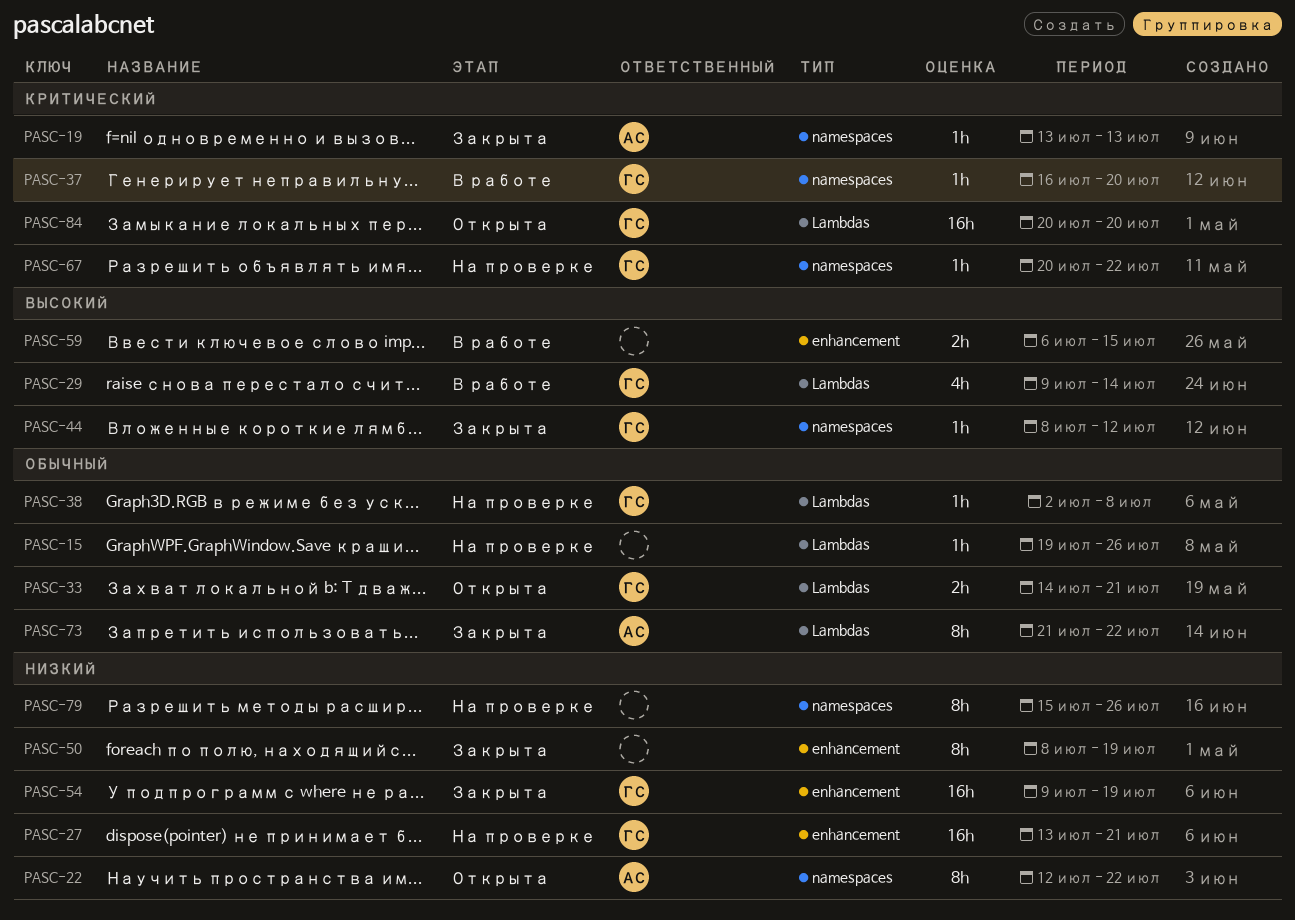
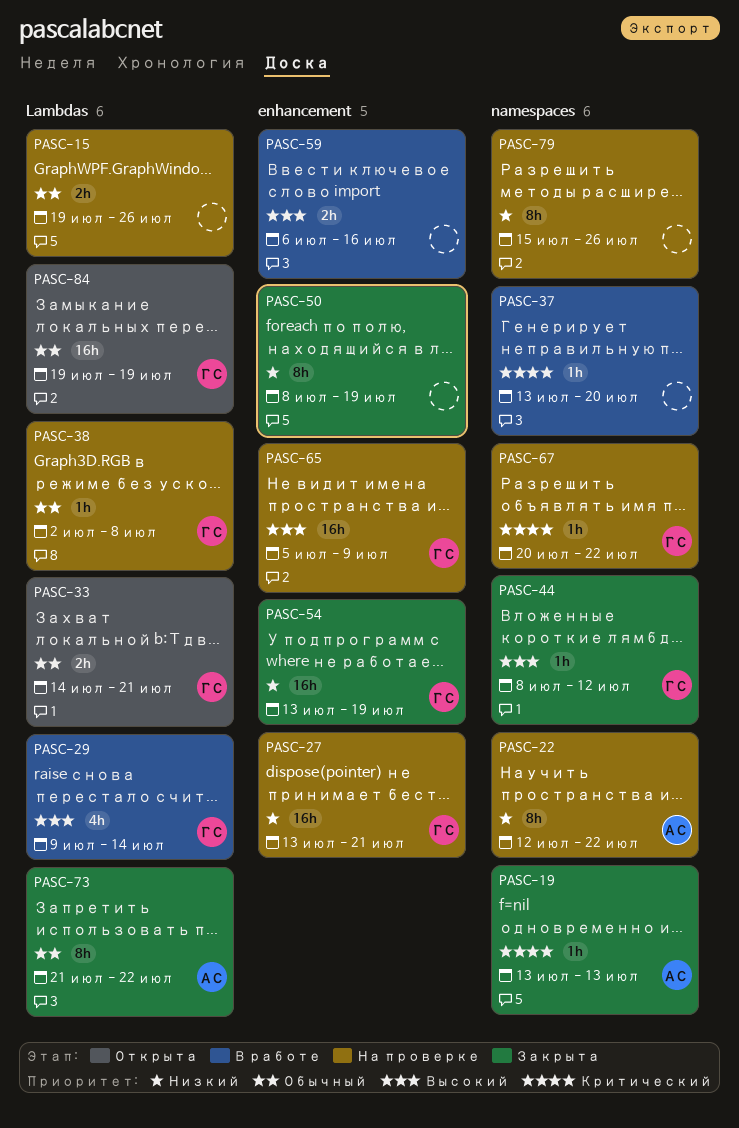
PASC-15, estimate: 1h -> 2h
PASC-22, status: Открыта -> На проверке
PASC-37, owner: ГС -> none
PASC-37, start: Jul 16 -> Jul 13
PASC-54, start: Jul 9 -> Jul 13
PASC-59, due: Jul 15 -> Jul 16
PASC-65: none -> present
PASC-84, priority: Критический -> Обычный
PASC-84, start: Jul 20 -> Jul 19
PASC-84, due: Jul 20 -> Jul 19

